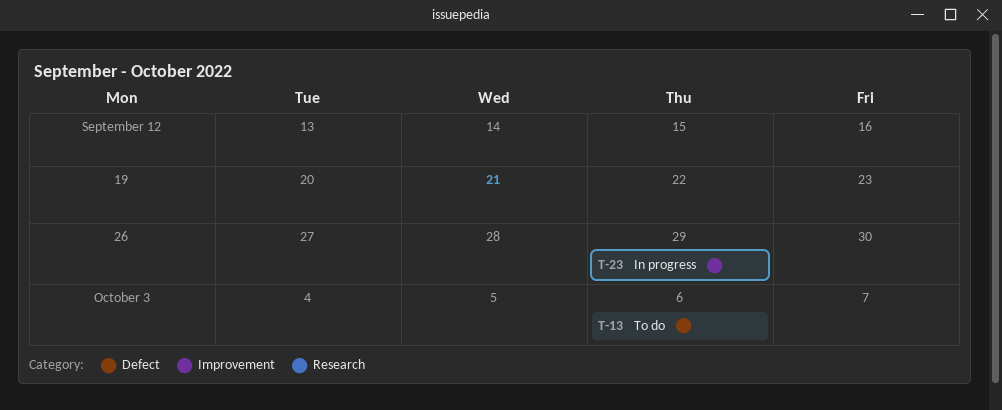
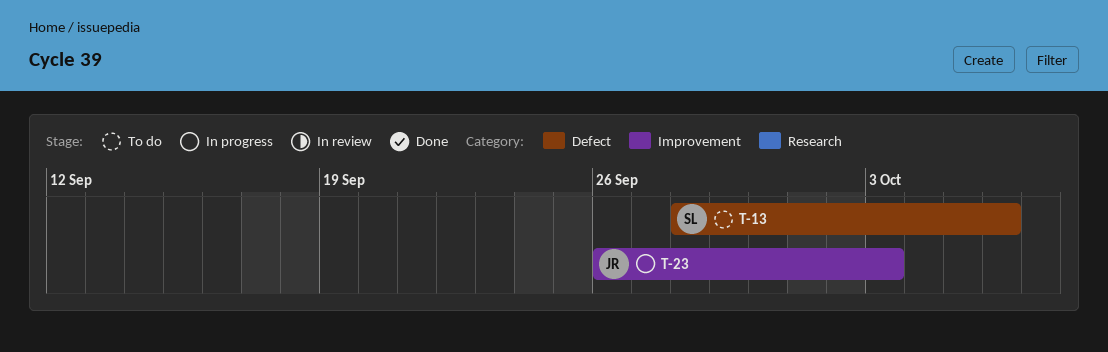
T-23, due: Sep 29 -> Oct 3

